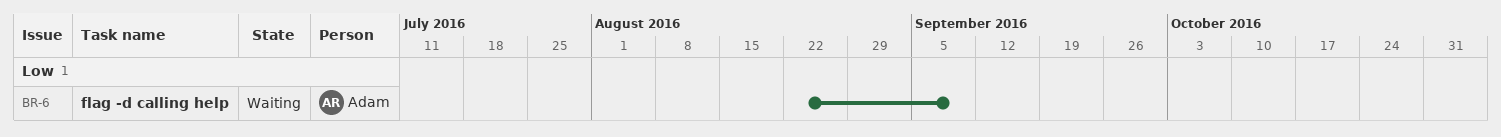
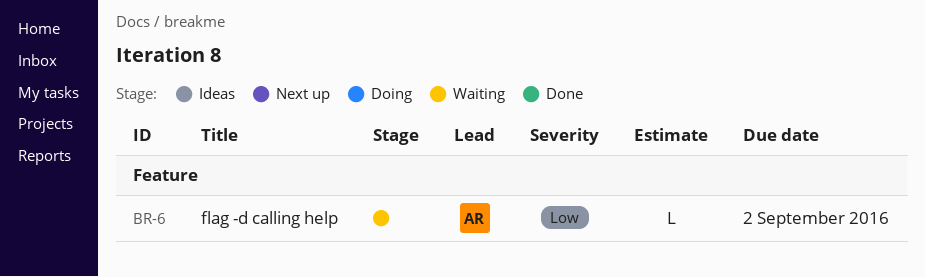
BR-6, due: Sep 9 -> Sep 2

